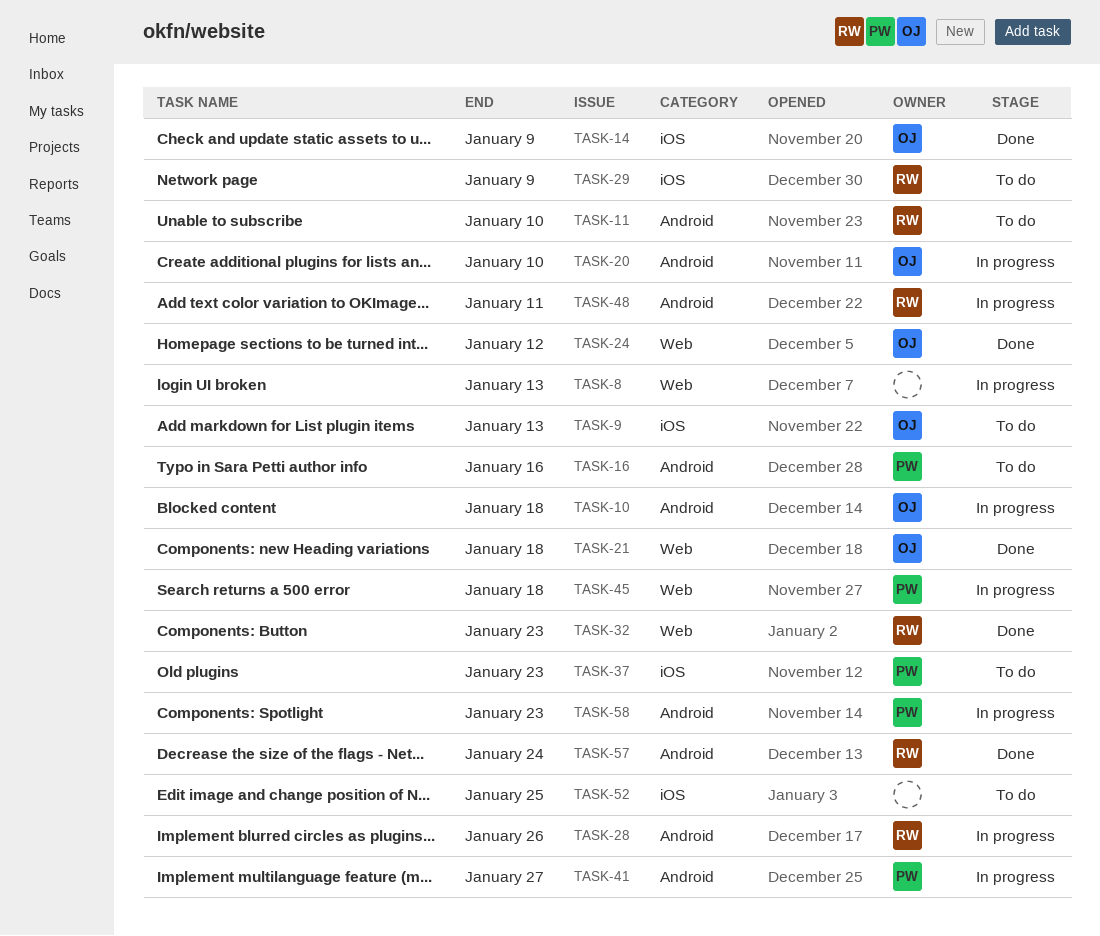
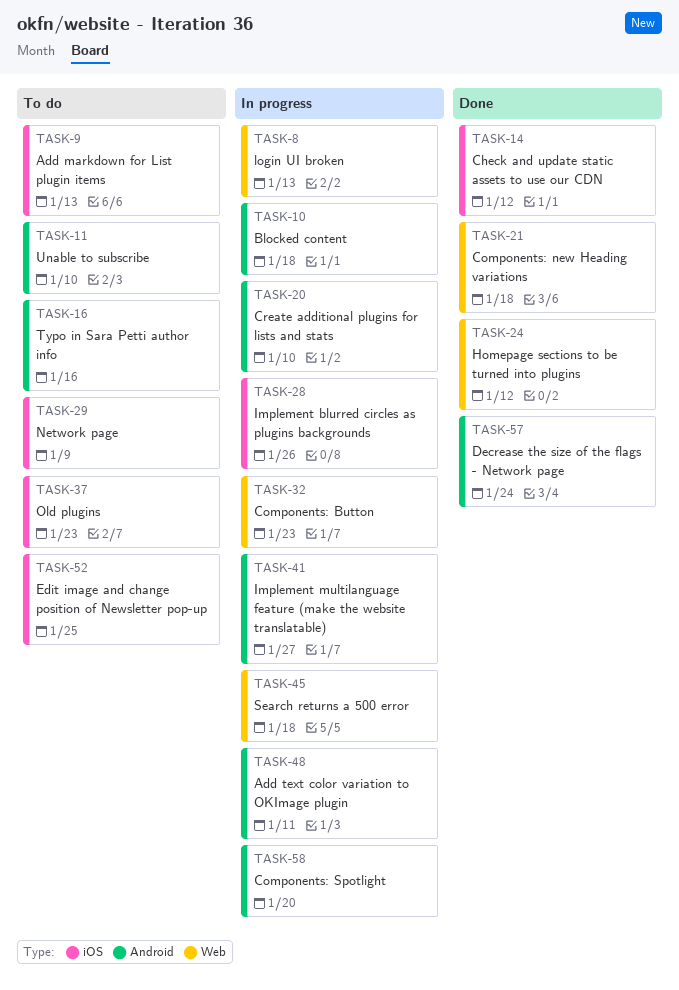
TASK-14, due: Jan 9 -> Jan 12
TASK-28, label: Android -> iOS
TASK-32, status: Done -> In progress
TASK-58, due: Jan 23 -> Jan 20

